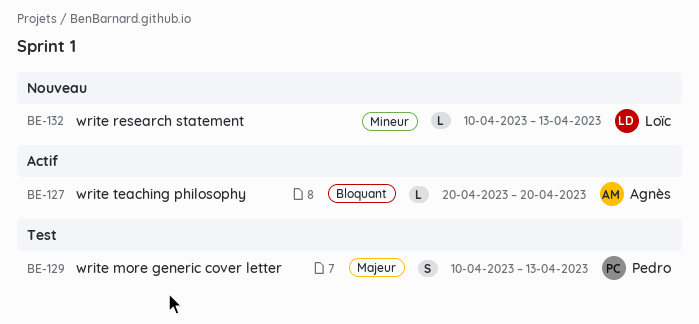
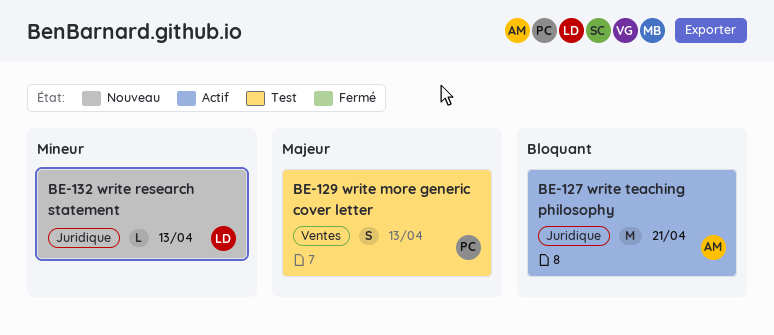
BE-127, estimate: L -> M
BE-127, due: Apr 20 -> Apr 21

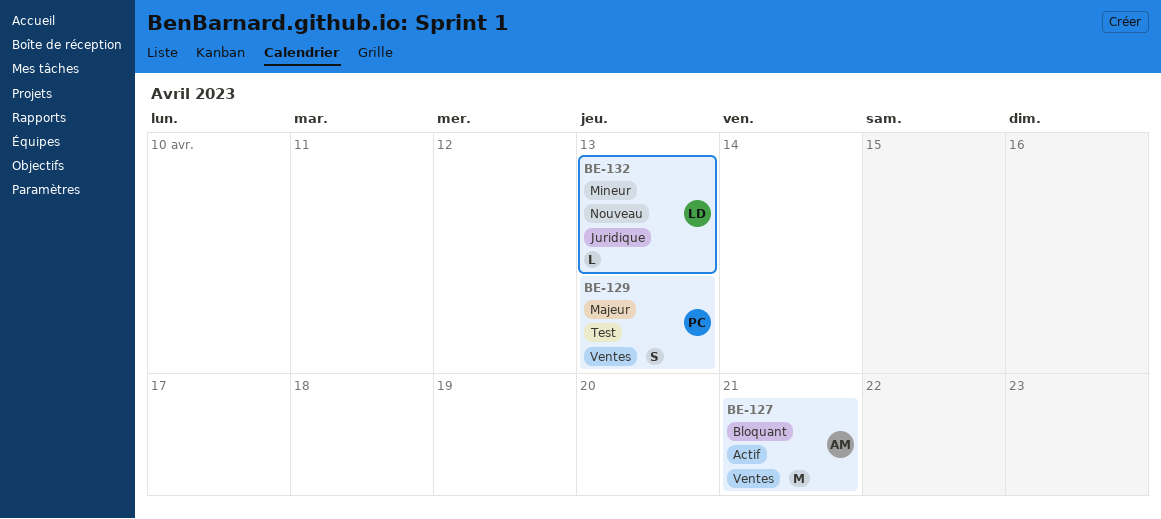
BE-127, label: Juridique -> Ventes

